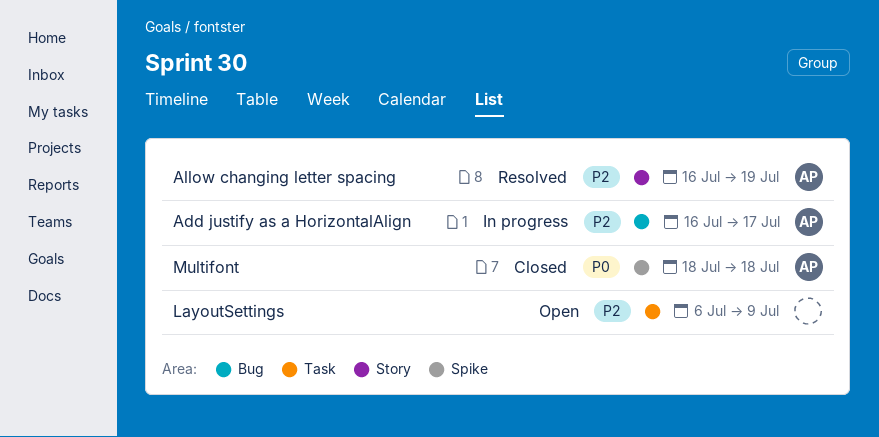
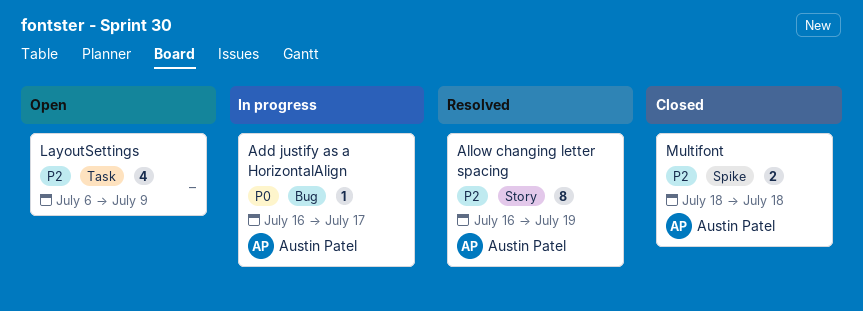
Add justify as a HorizontalAlign, priority: P2 -> P0
Multifont, priority: P0 -> P2

